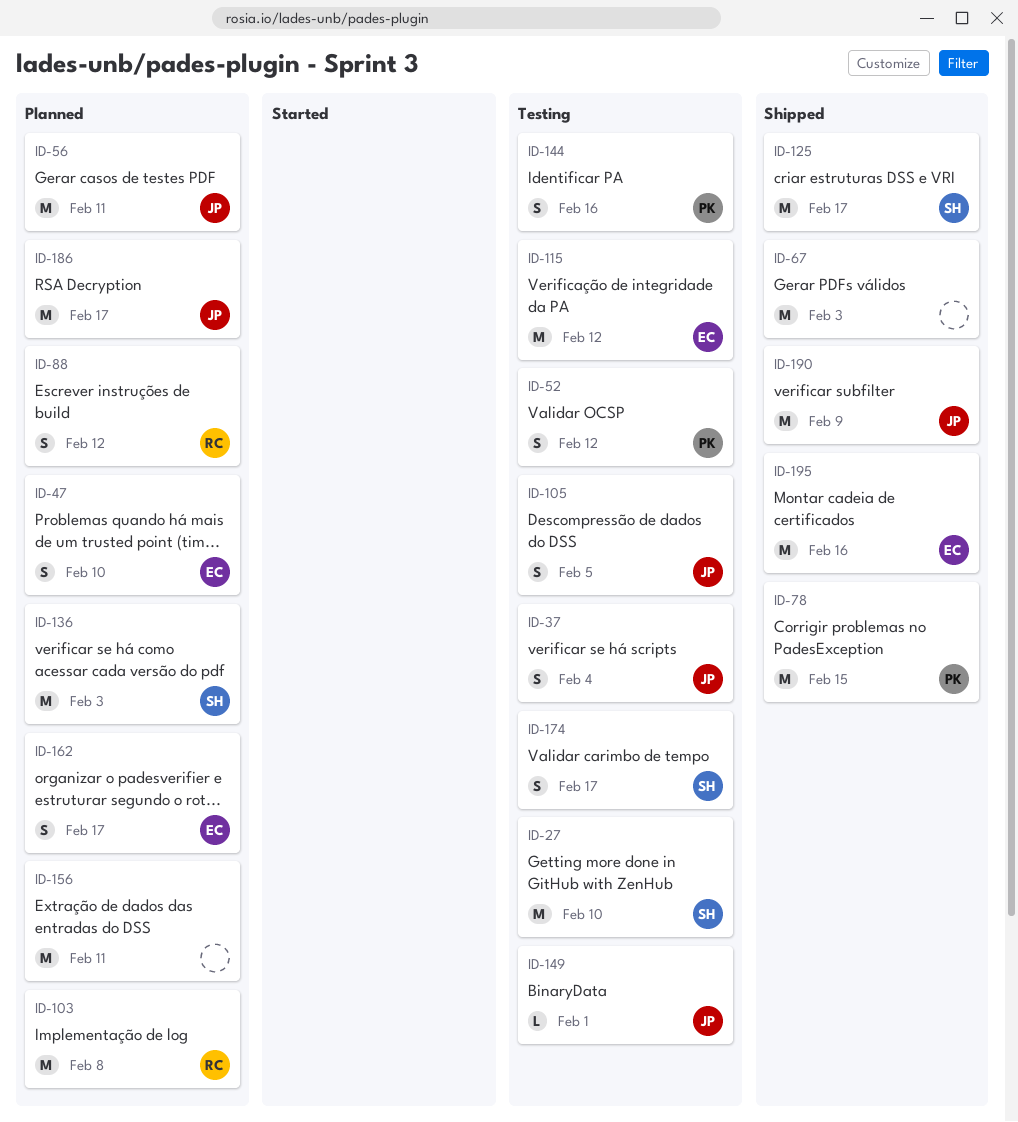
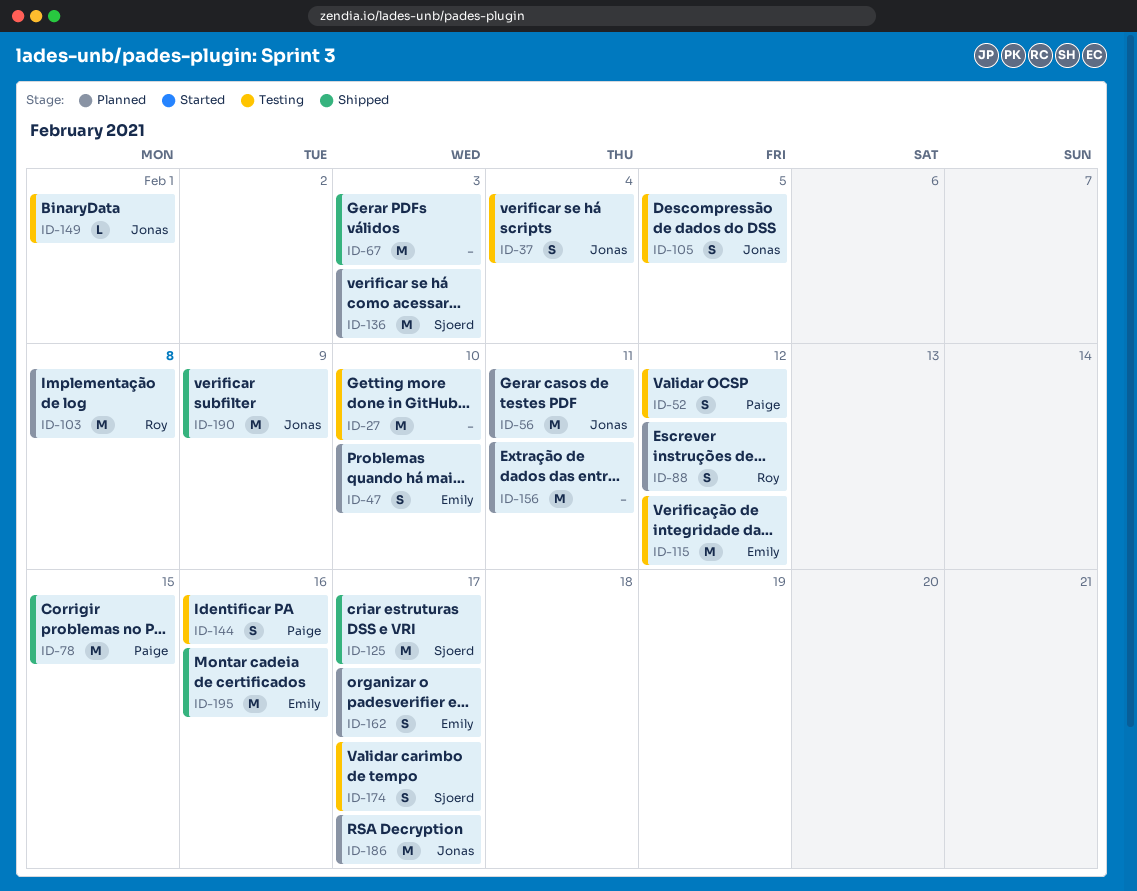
ID-27, owner: Sjoerd -> none

